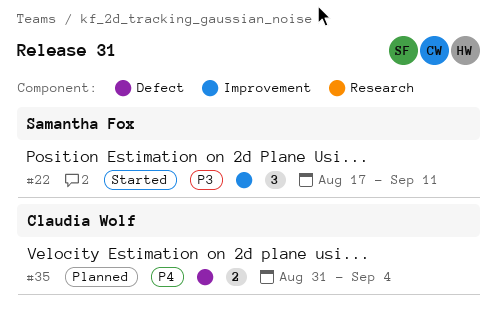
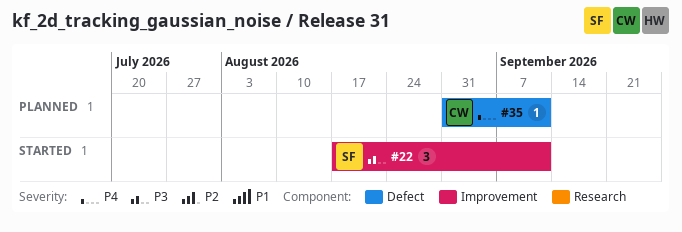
#35, estimate: 2 -> 1
#35, due: Sep 4 -> Sep 11

